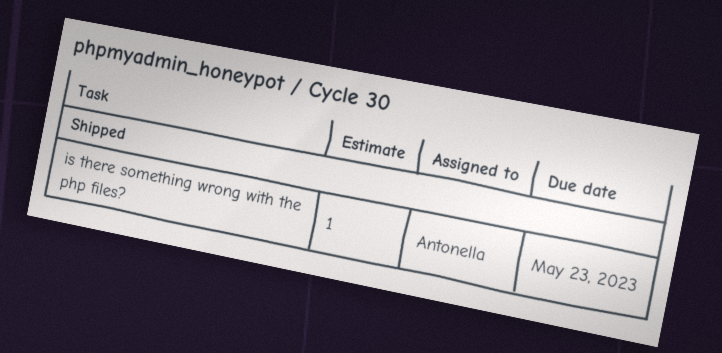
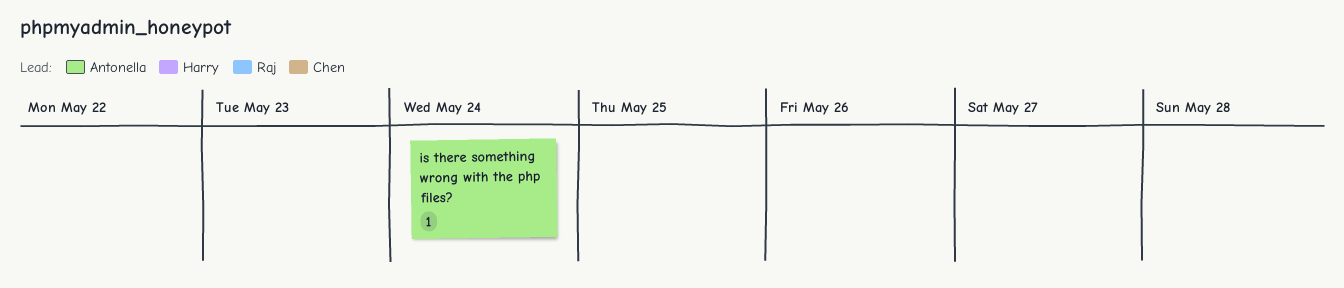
is there something wrong with the php files?, due: May 23 -> May 24

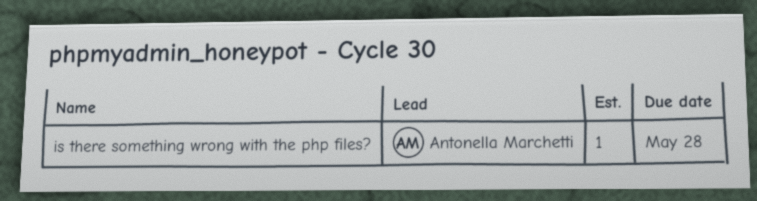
is there something wrong with the php files?, due: May 24 -> May 28

